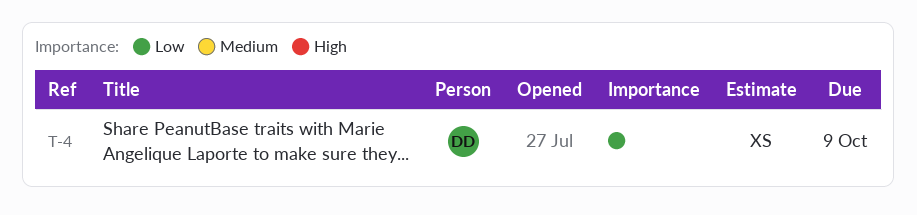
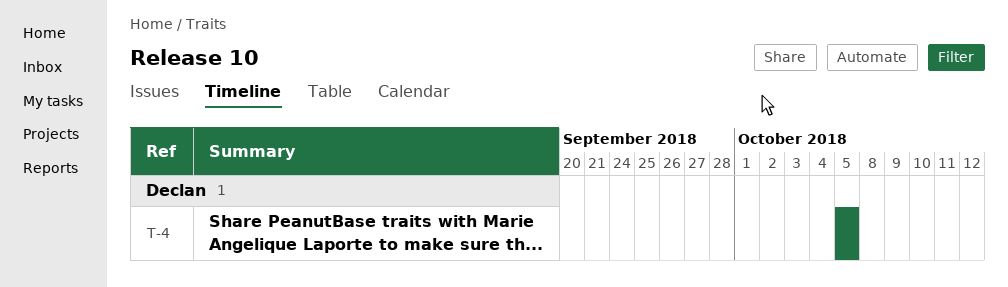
T-4, due: Oct 9 -> Oct 5

